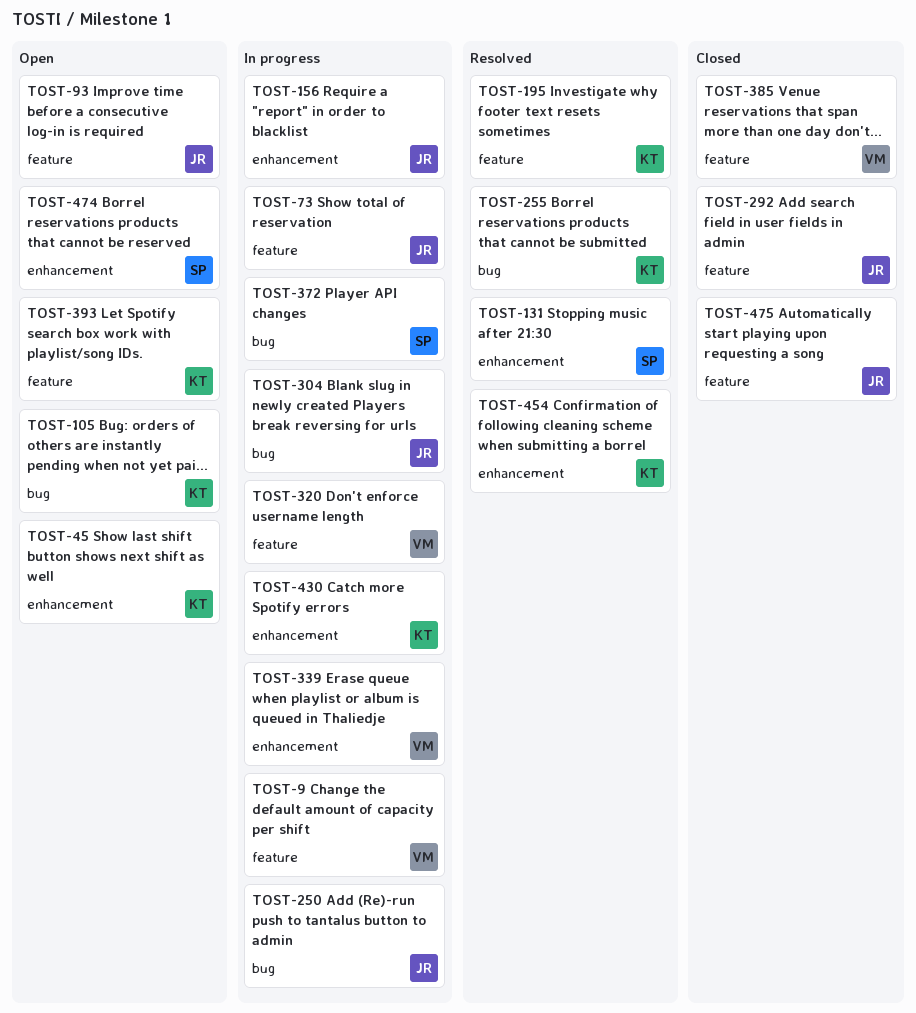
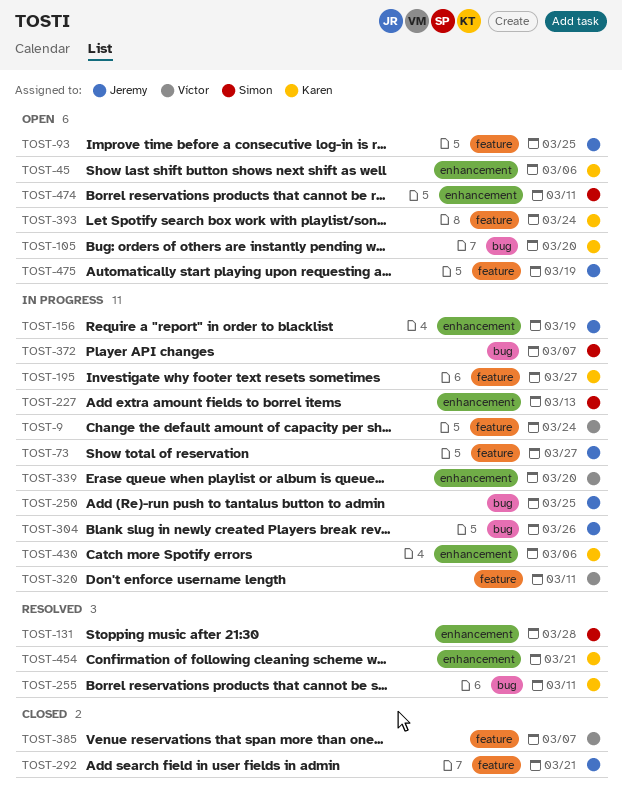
TOST-195, status: Resolved -> In progress
TOST-227: none -> present
TOST-475, status: Closed -> Open

